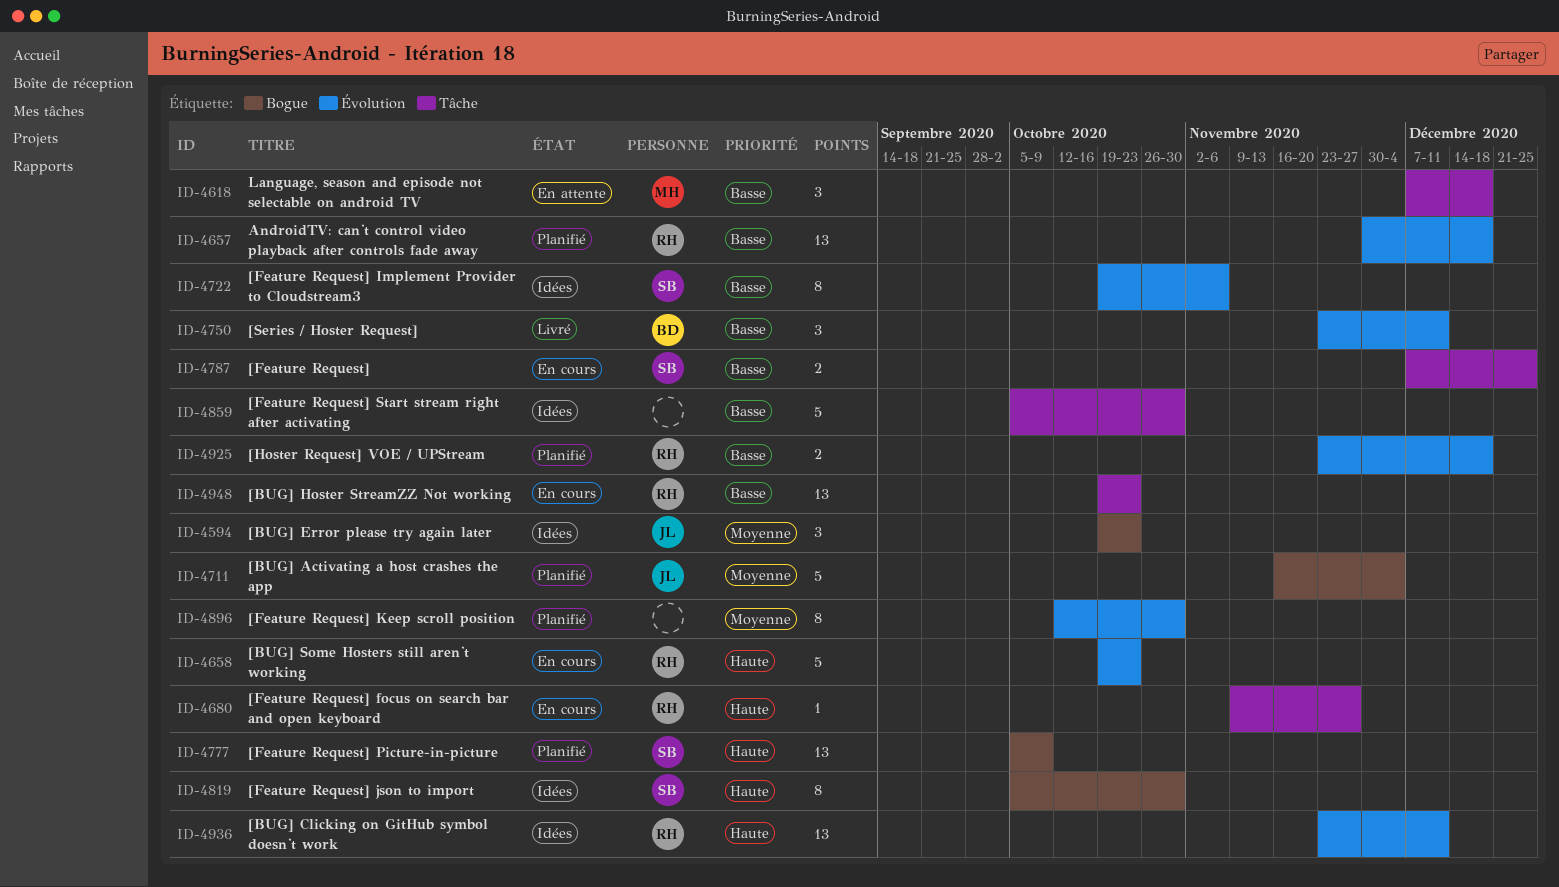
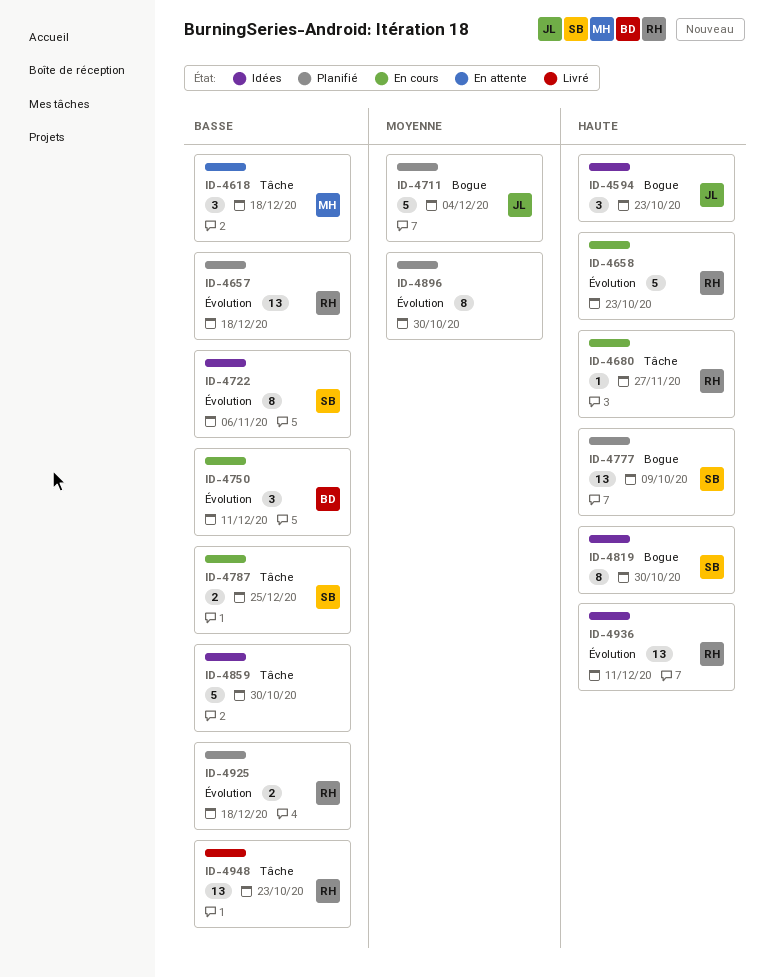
ID-4594, priority: Moyenne -> Haute
ID-4750, status: Livré -> En cours
ID-4948, status: En cours -> Livré

